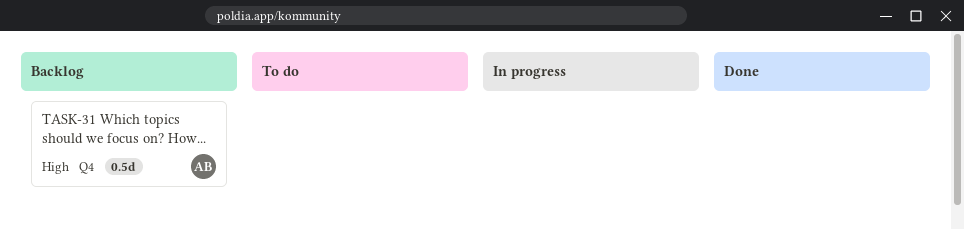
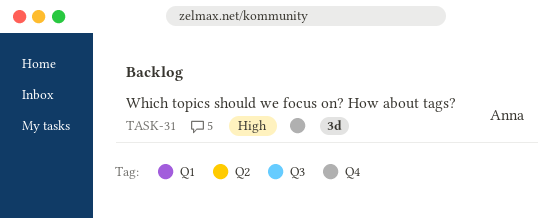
TASK-31, estimate: 0.5d -> 3d

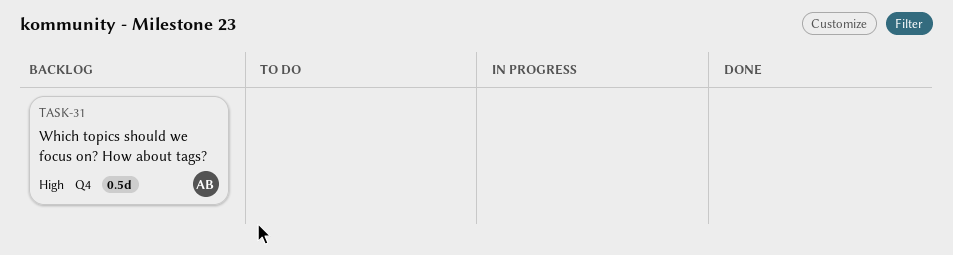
TASK-31, estimate: 3d -> 0.5d

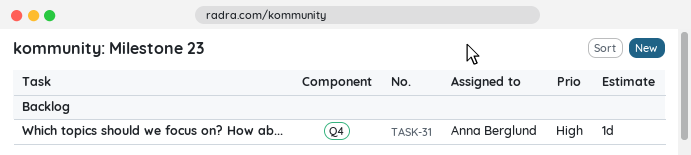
TASK-31, estimate: 0.5d -> 1d

